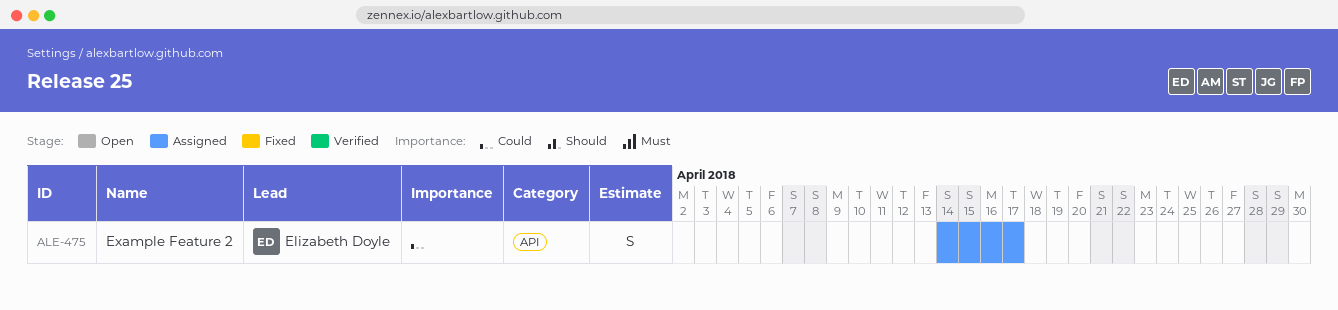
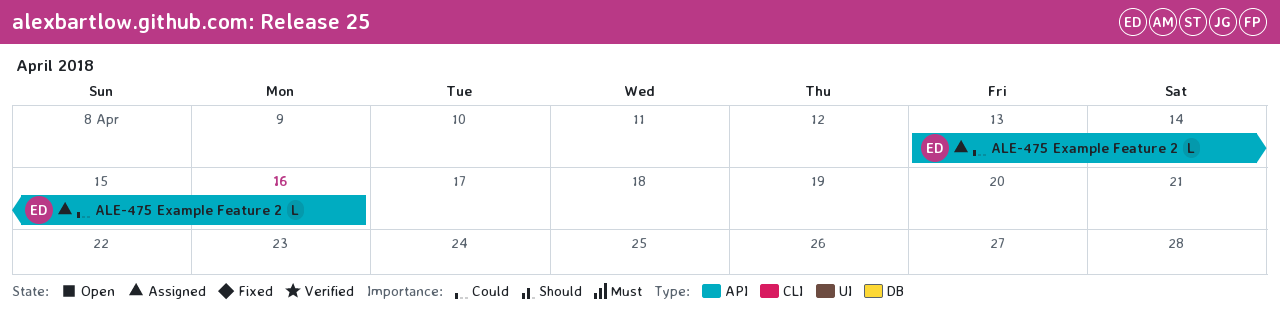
ALE-475, estimate: S -> L
ALE-475, start: Apr 14 -> Apr 13
ALE-475, due: Apr 17 -> Apr 16

